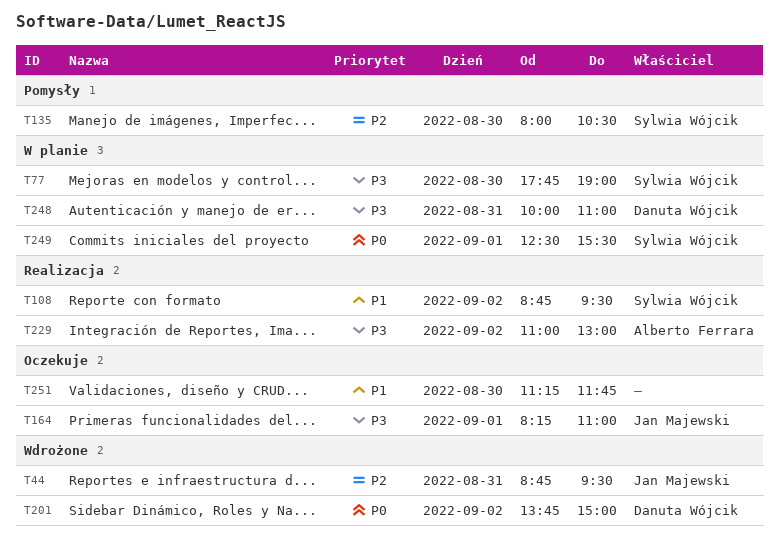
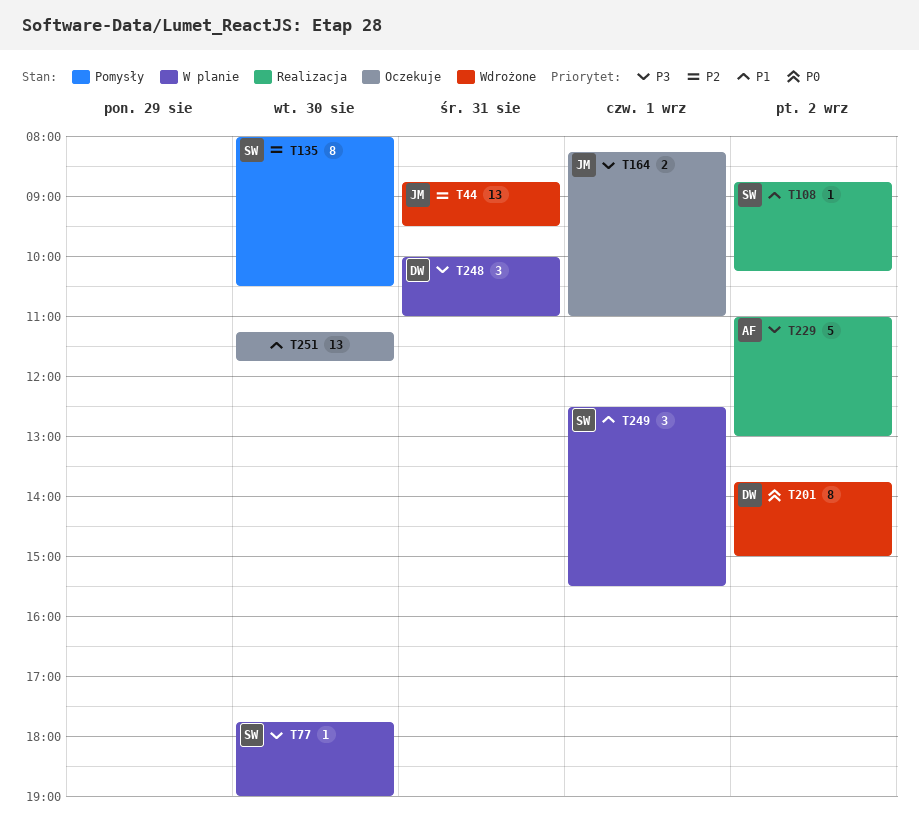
T108, ends: 09:30 -> 10:15
T249, priority: P0 -> P1

